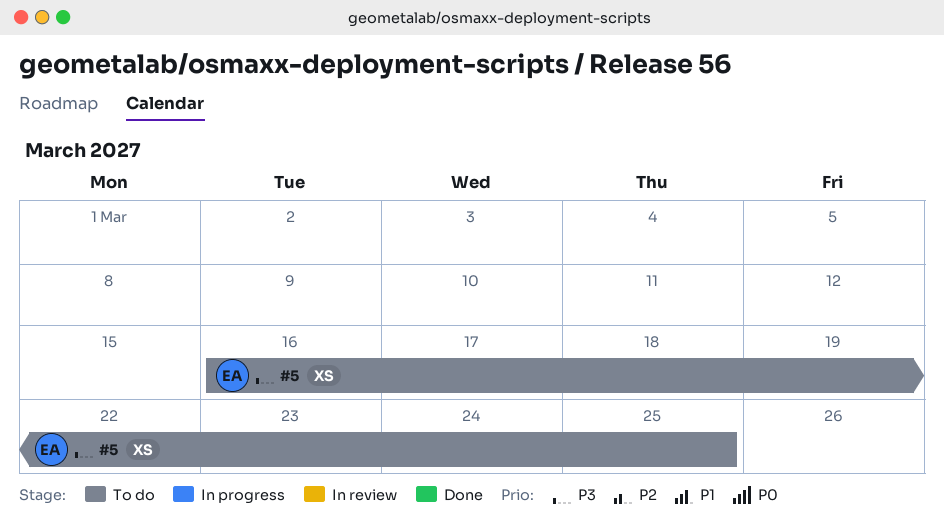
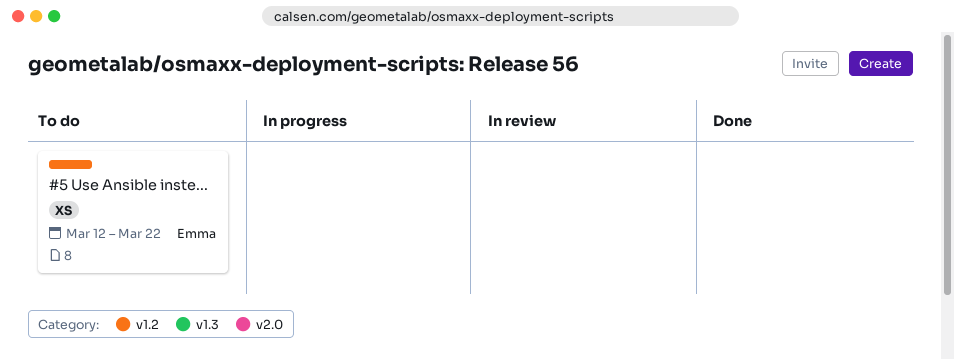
#5, start: Mar 16 -> Mar 12
#5, due: Mar 25 -> Mar 22

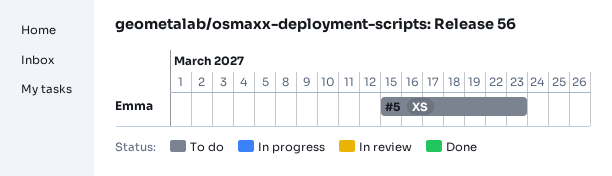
#5, start: Mar 12 -> Mar 15
#5, due: Mar 22 -> Mar 23

